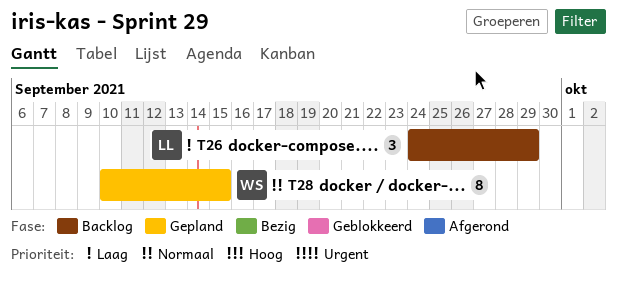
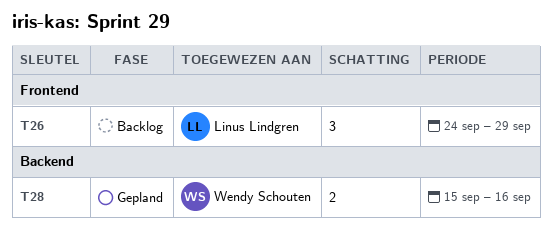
T28, estimate: 8 -> 2
T28, start: Sep 10 -> Sep 15
T28, due: Sep 15 -> Sep 16

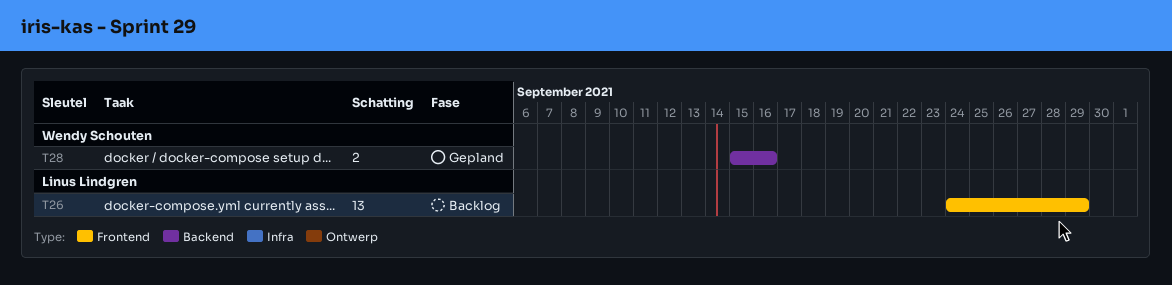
T26, estimate: 3 -> 13

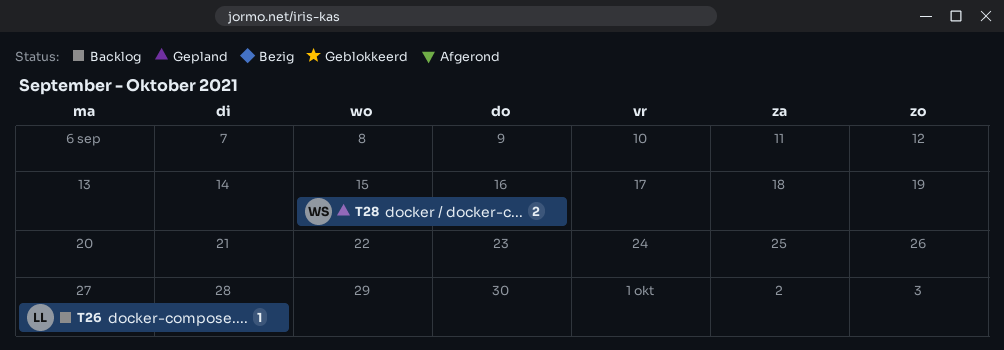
T26, estimate: 13 -> 1
T26, start: Sep 24 -> Sep 27
T26, due: Sep 29 -> Sep 28

